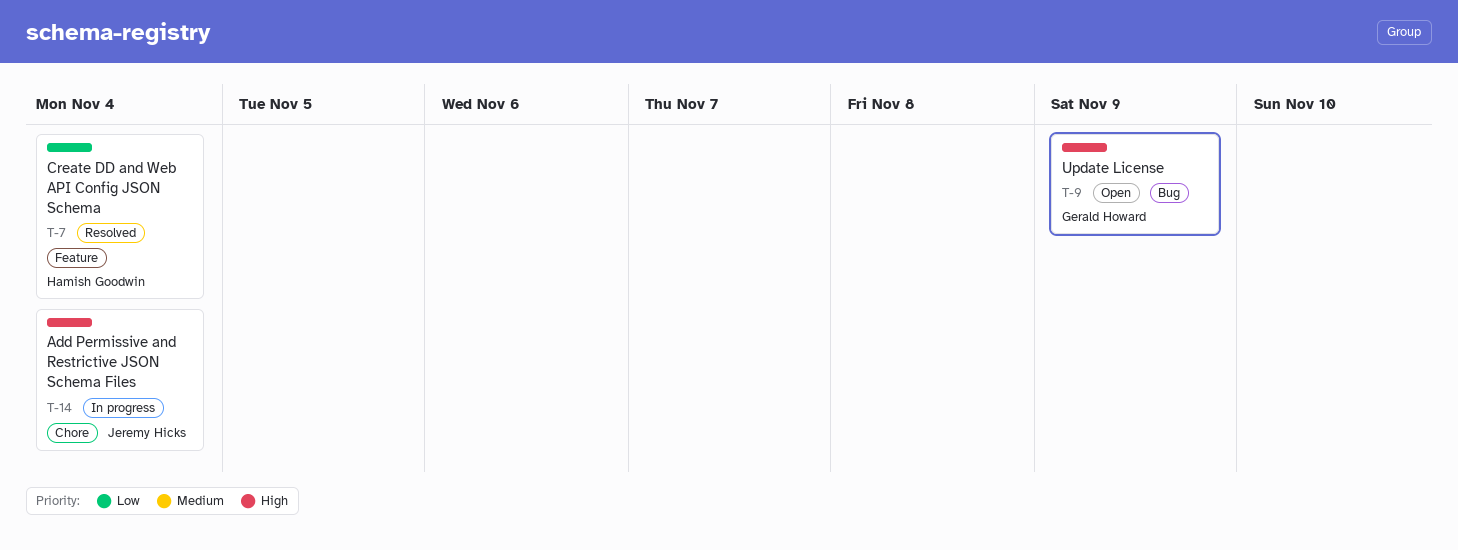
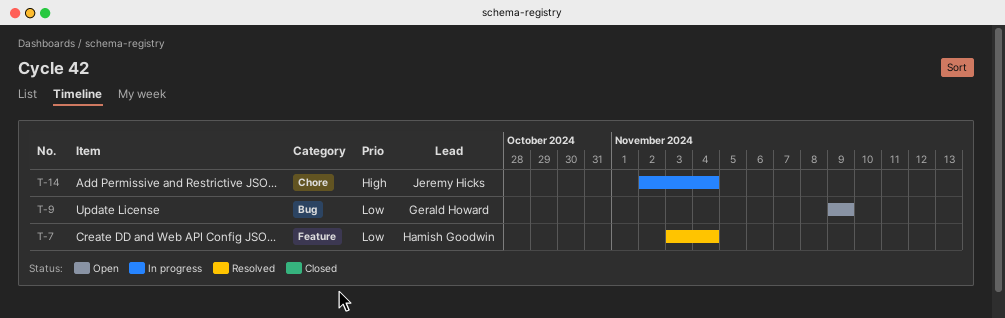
T-9, priority: High -> Low

